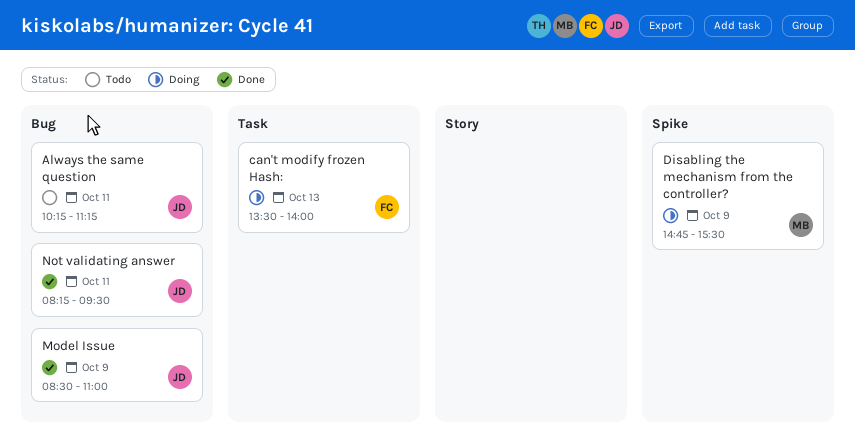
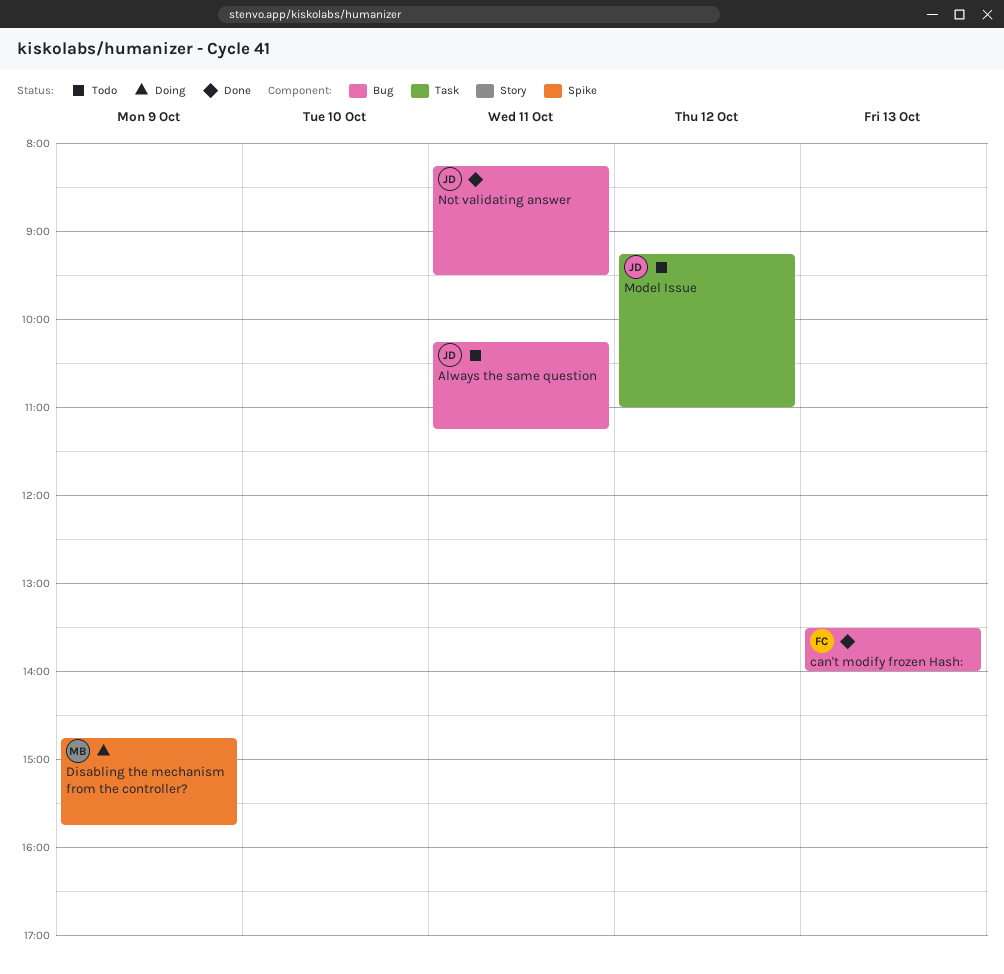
can't modify frozen Hash:, status: Doing -> Done
can't modify frozen Hash:, label: Task -> Bug
Disabling the mechanism from the controller?, ends: 15:30 -> 15:45
Model Issue, status: Done -> Todo
Model Issue, label: Bug -> Task
Model Issue, day: Oct 9 -> Oct 12
Model Issue, begins: 08:30 -> 09:15

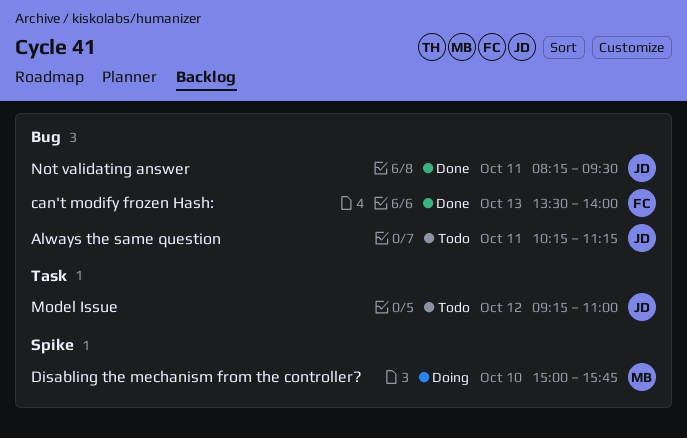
Disabling the mechanism from the controller?, day: Oct 9 -> Oct 10
Disabling the mechanism from the controller?, begins: 14:45 -> 15:00

